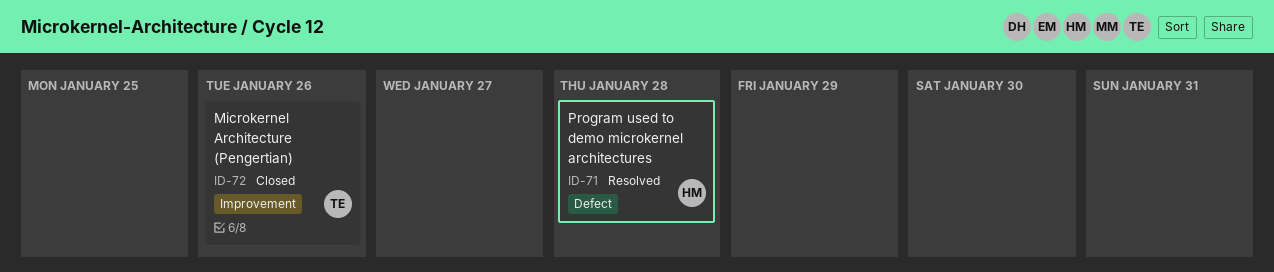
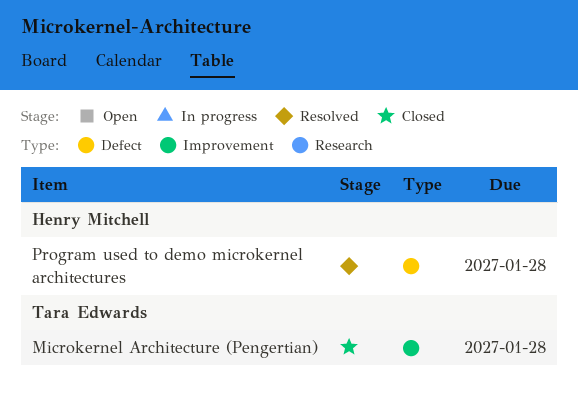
Microkernel Architecture (Pengertian), due: Jan 26 -> Jan 28

